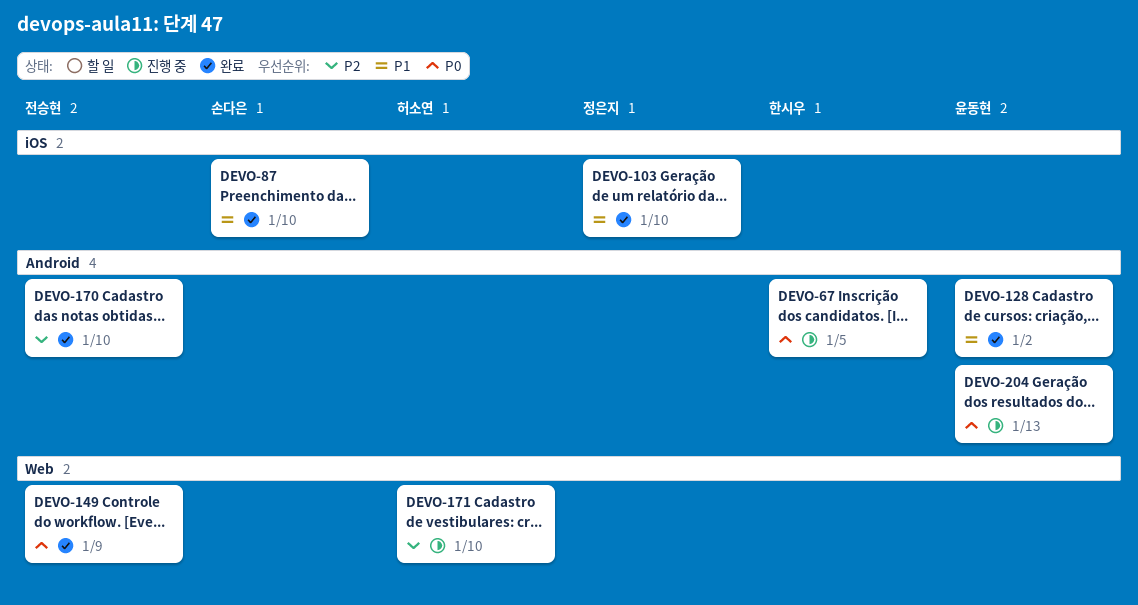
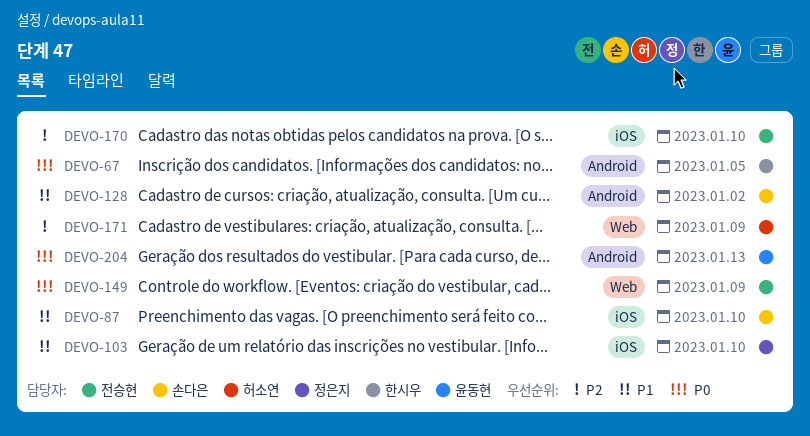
DEVO-128, owner: 윤동현 -> 손다은
DEVO-170, label: Android -> iOS
DEVO-171, due: Jan 10 -> Jan 9

